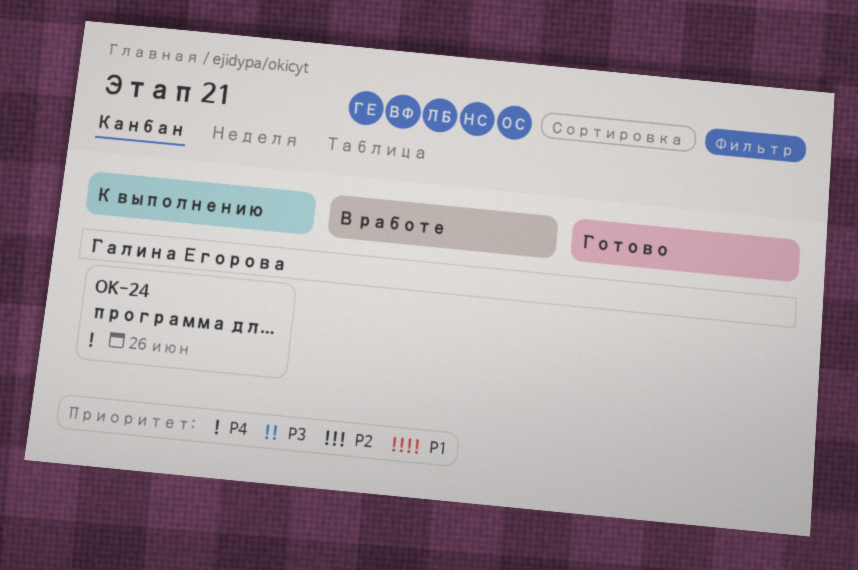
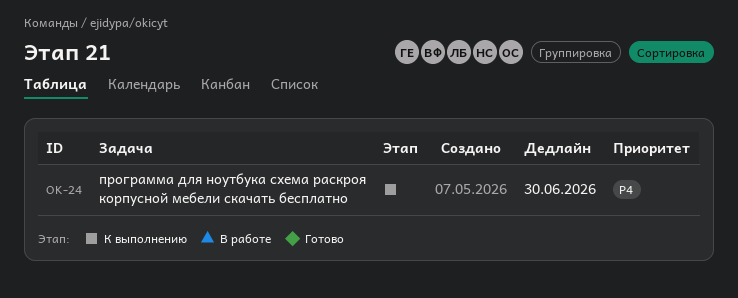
OK-24, due: Jun 26 -> Jun 30

